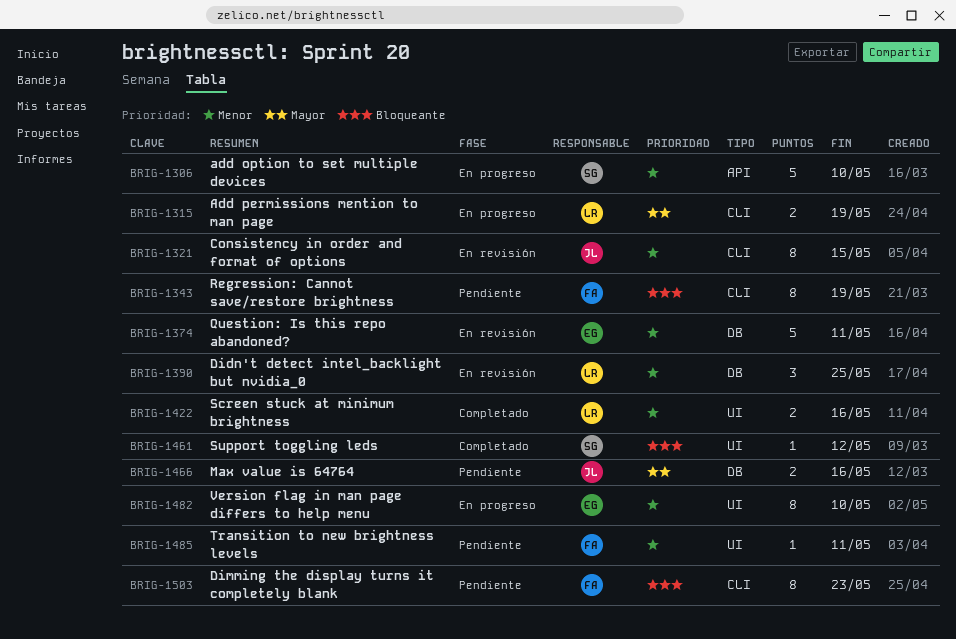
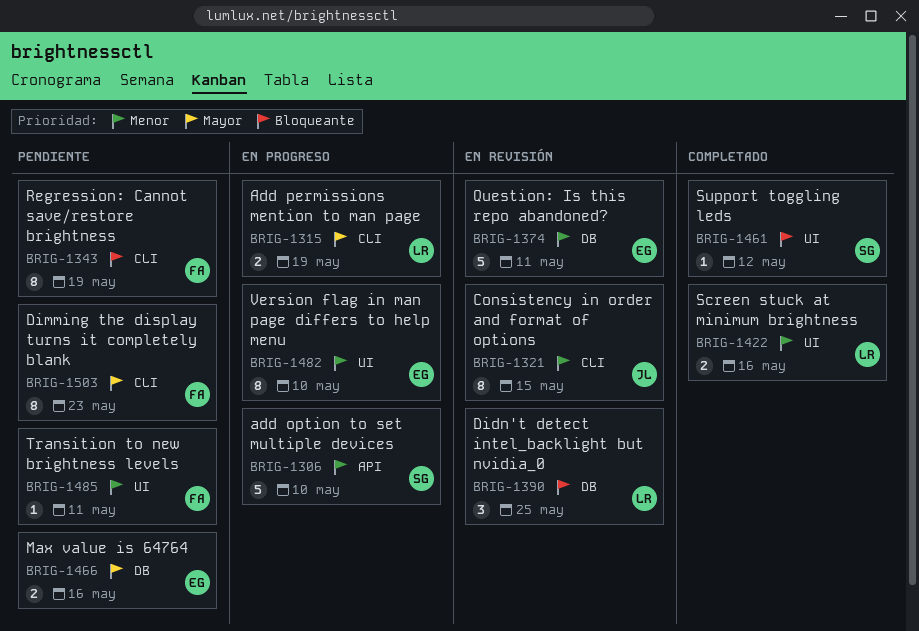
BRIG-1390, priority: Menor -> Bloqueante
BRIG-1466, owner: JL -> EG
BRIG-1503, priority: Bloqueante -> Mayor

